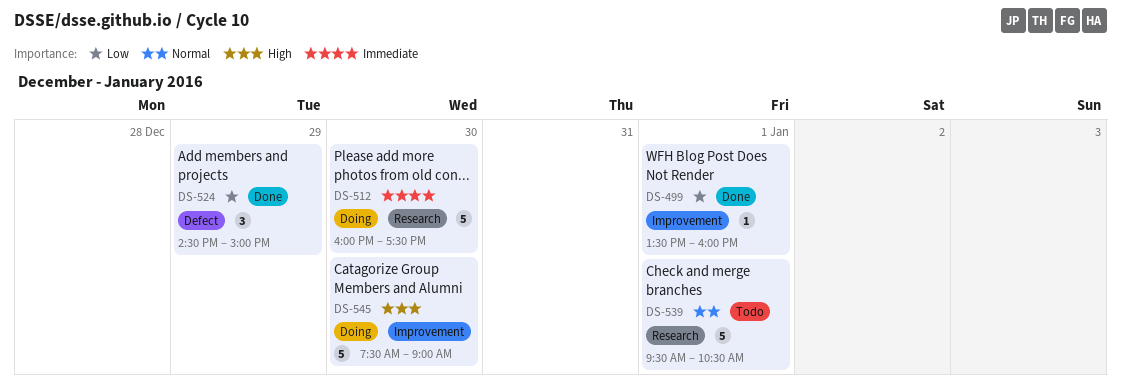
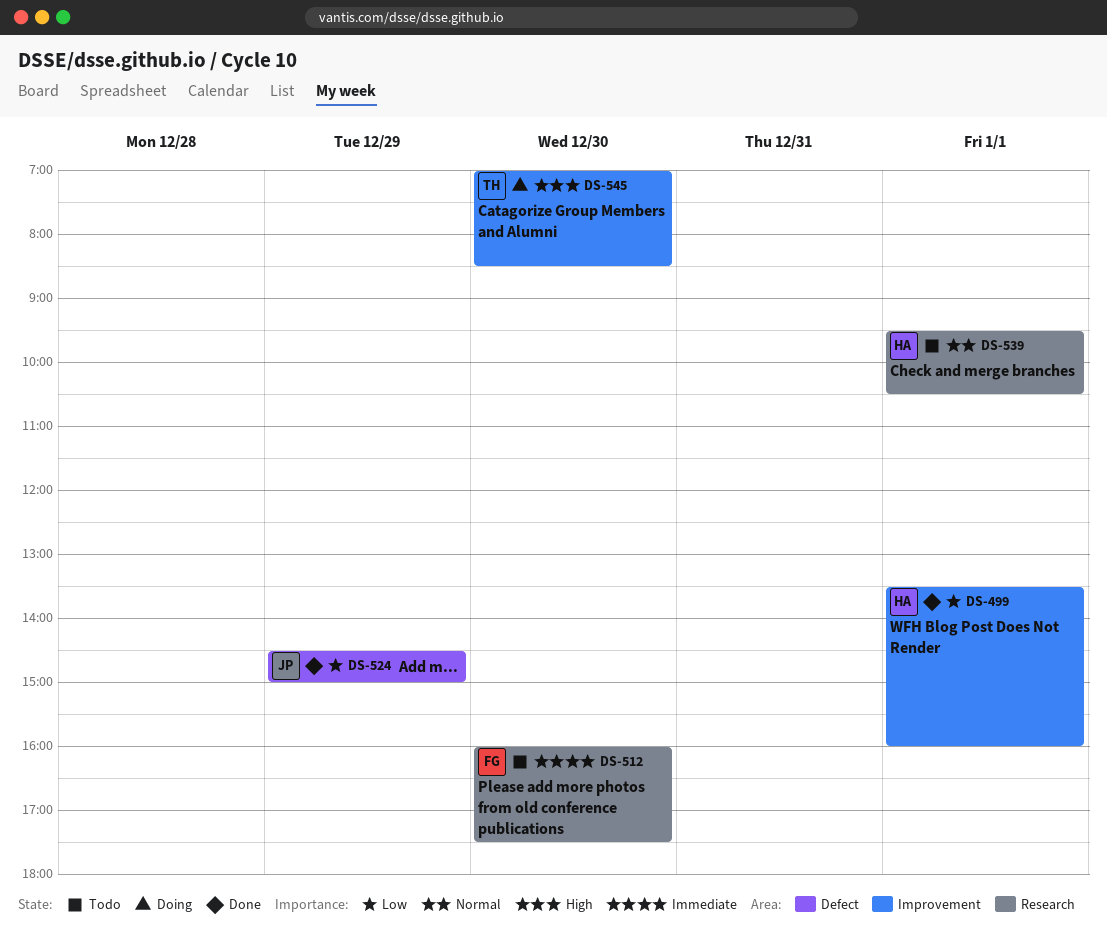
DS-512, status: Doing -> Todo
DS-545, begins: 07:30 -> 07:00
DS-545, ends: 09:00 -> 08:30

